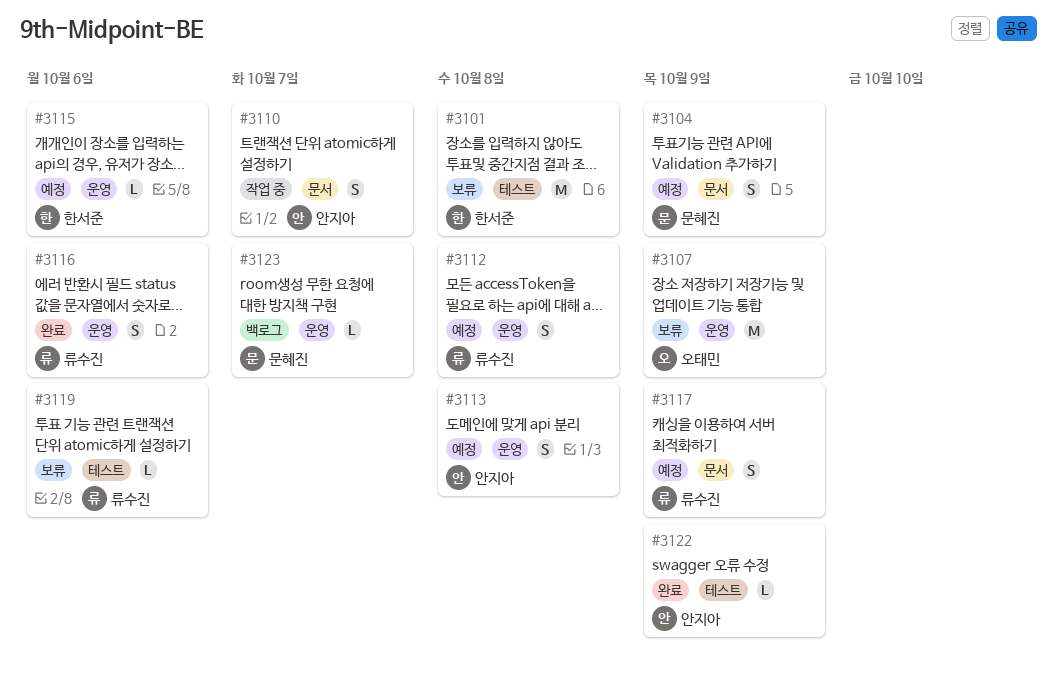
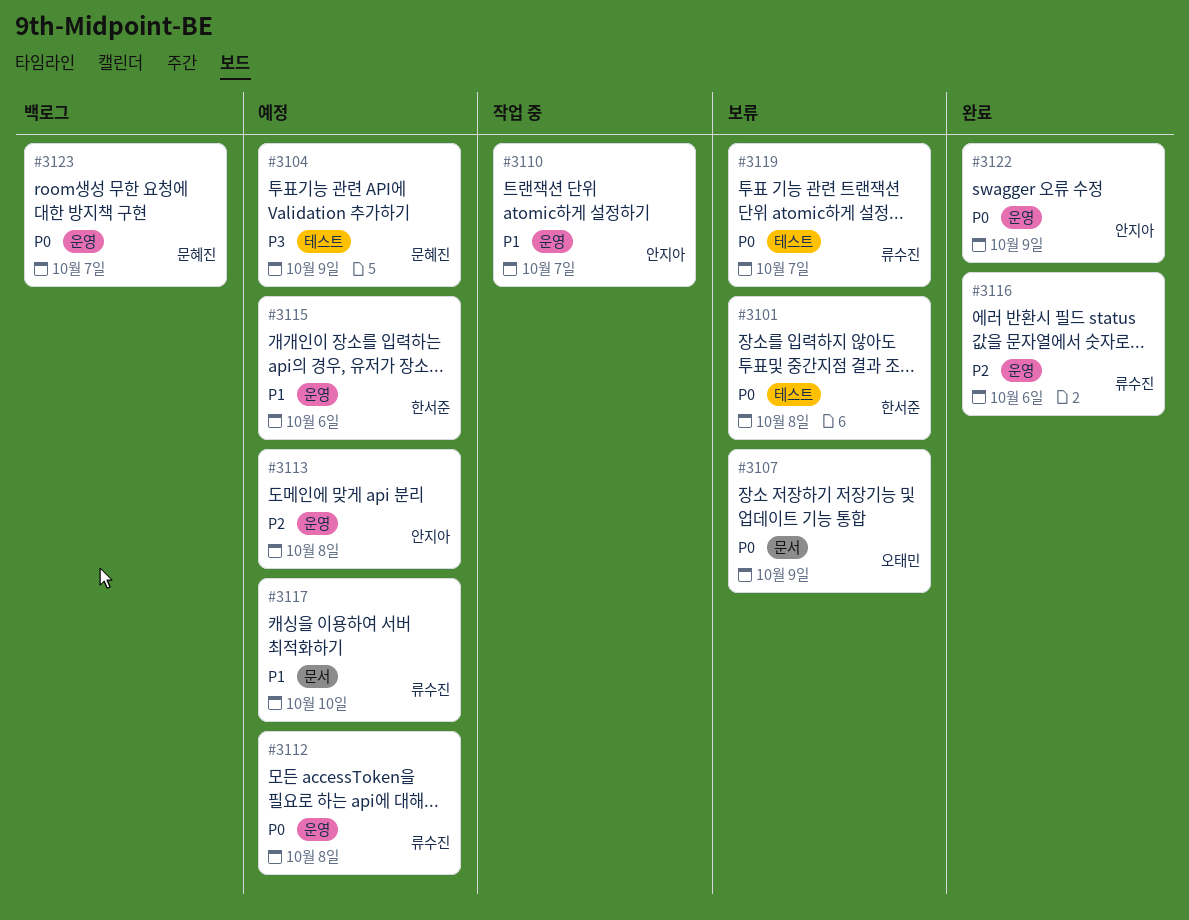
#3104, label: 문서 -> 테스트
#3107, label: 운영 -> 문서
#3110, label: 문서 -> 운영
#3117, due: Oct 9 -> Oct 10
#3119, due: Oct 6 -> Oct 7
#3122, label: 테스트 -> 운영

